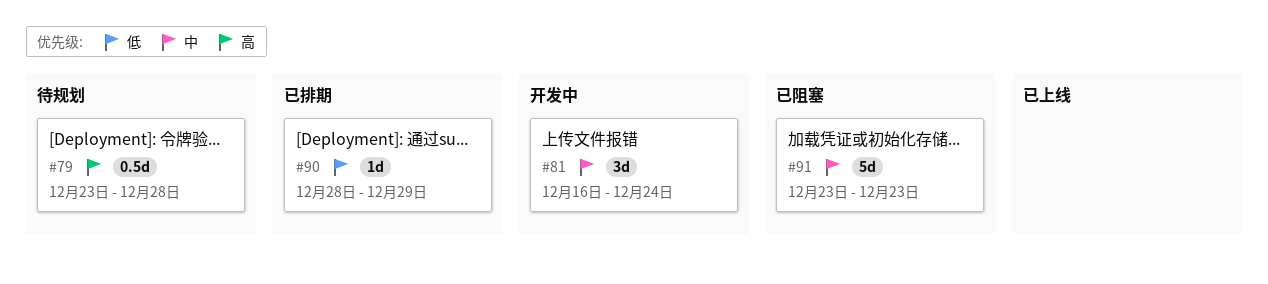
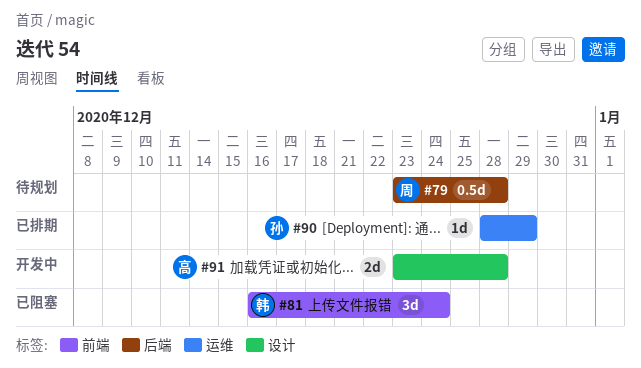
#81, status: 开发中 -> 已阻塞
#91, status: 已阻塞 -> 开发中
#91, estimate: 5d -> 2d
#91, due: Dec 23 -> Dec 28

